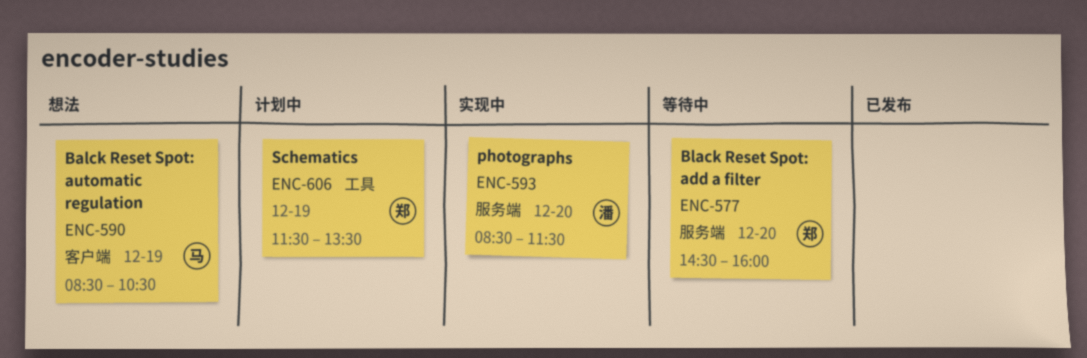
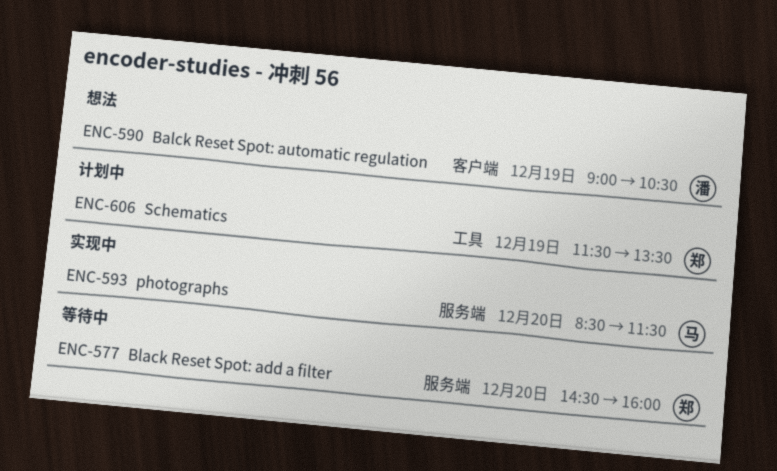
ENC-590, owner: 马 -> 潘
ENC-590, begins: 08:30 -> 09:00
ENC-593, owner: 潘 -> 马

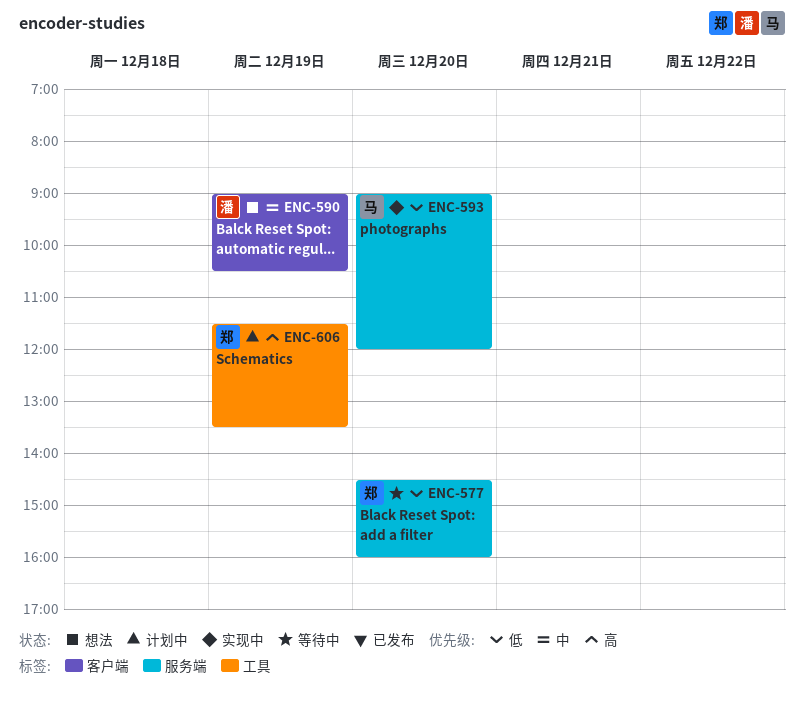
ENC-593, begins: 08:30 -> 09:00
ENC-593, ends: 11:30 -> 12:00

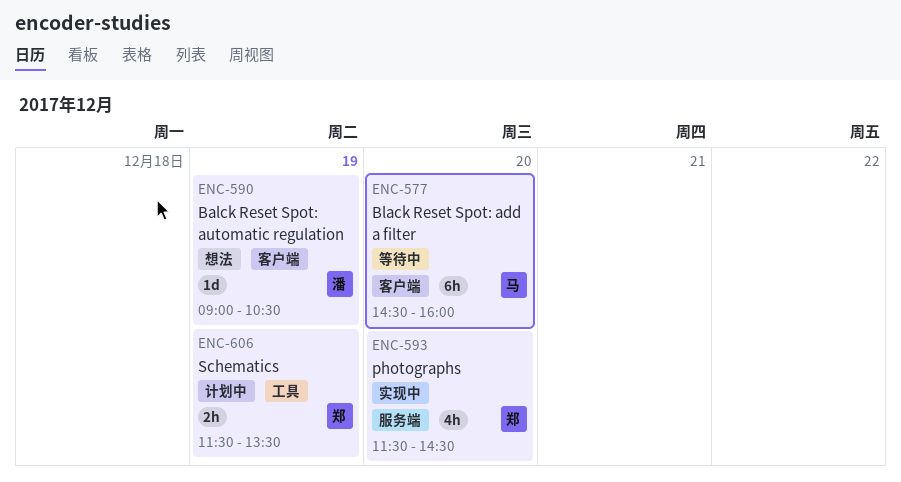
ENC-577, owner: 郑 -> 马
ENC-577, label: 服务端 -> 客户端
ENC-593, owner: 马 -> 郑
ENC-593, begins: 09:00 -> 11:30
ENC-593, ends: 12:00 -> 14:30

